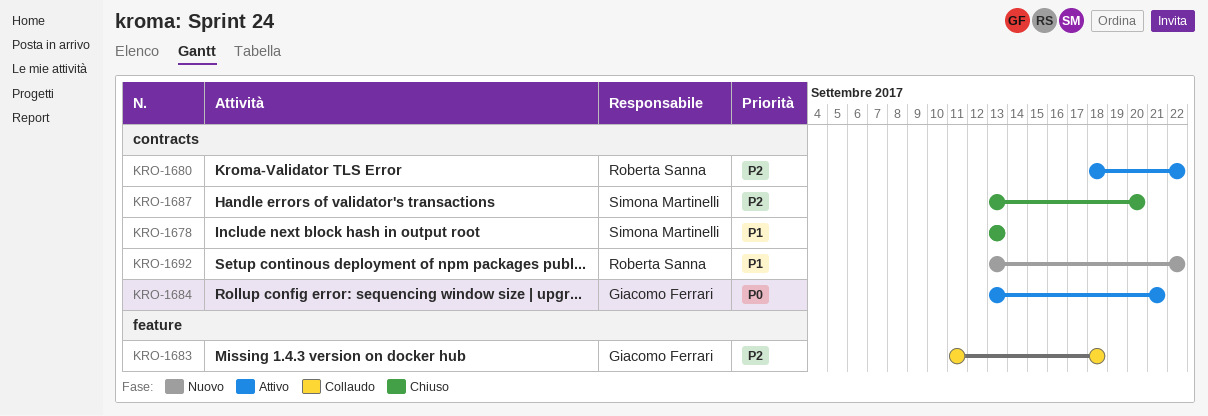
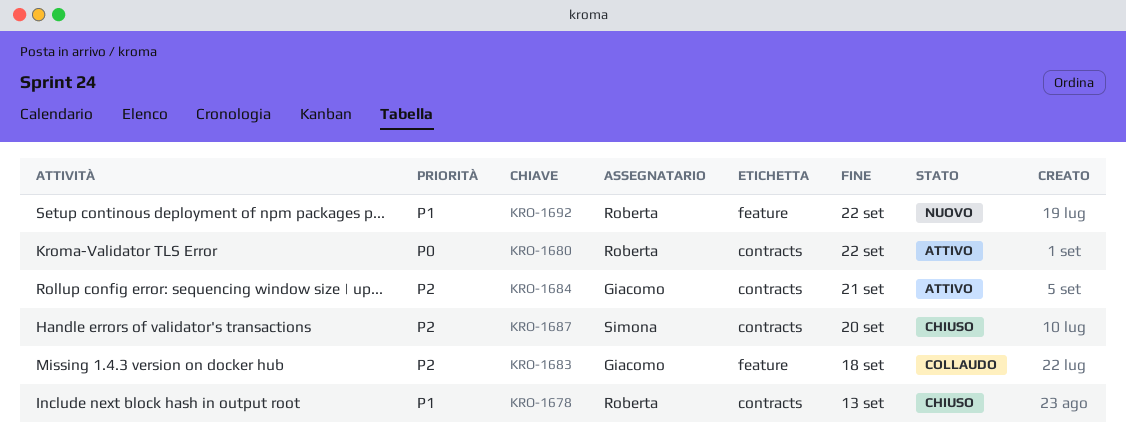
KRO-1678, owner: Simona Martinelli -> Roberta Sanna
KRO-1680, priority: P2 -> P0
KRO-1684, priority: P0 -> P2
KRO-1692, label: contracts -> feature

